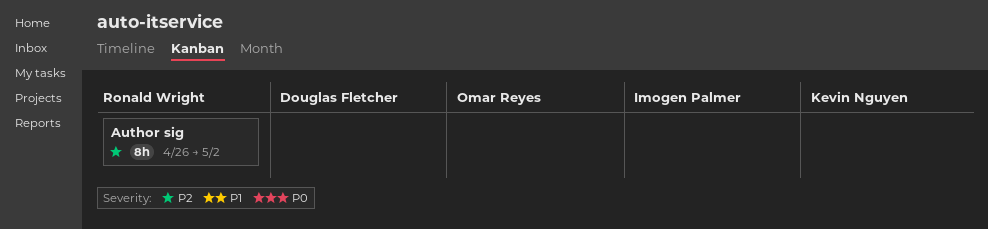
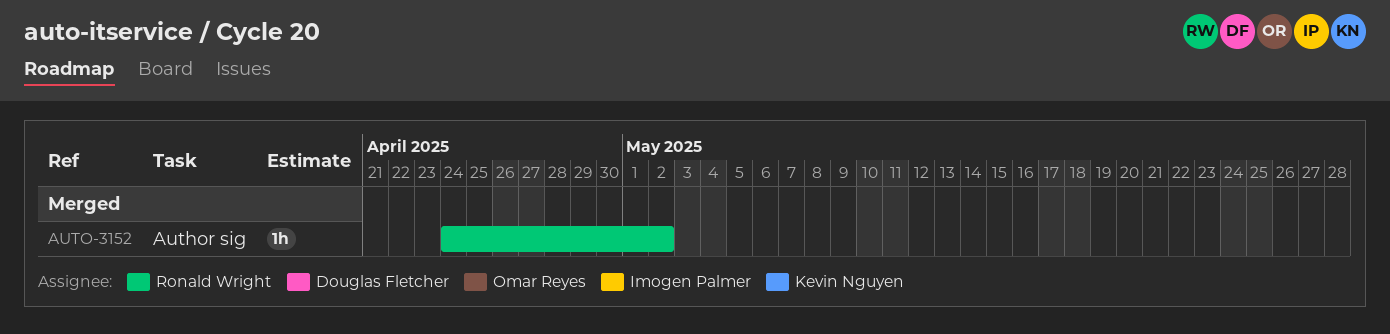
Author sig, estimate: 8h -> 1h
Author sig, start: Apr 26 -> Apr 24

